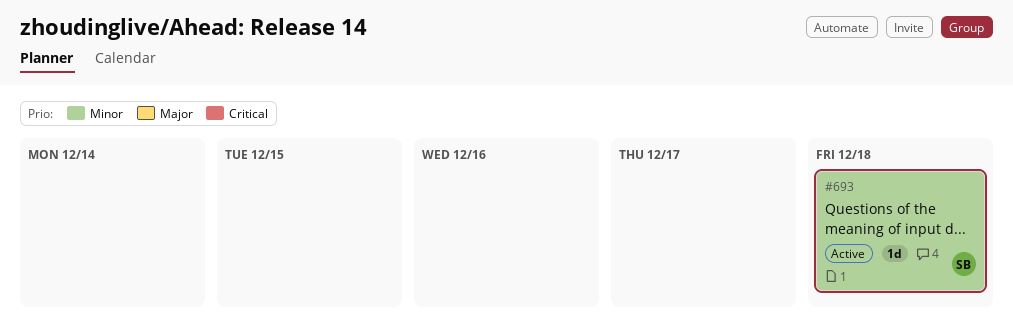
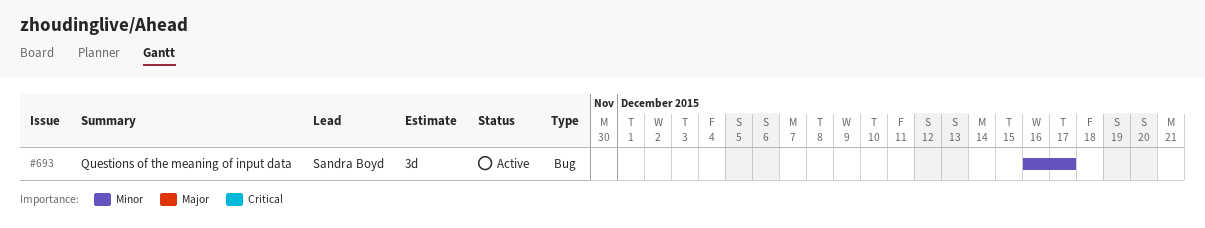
#693, estimate: 1d -> 3d
#693, due: Dec 18 -> Dec 17

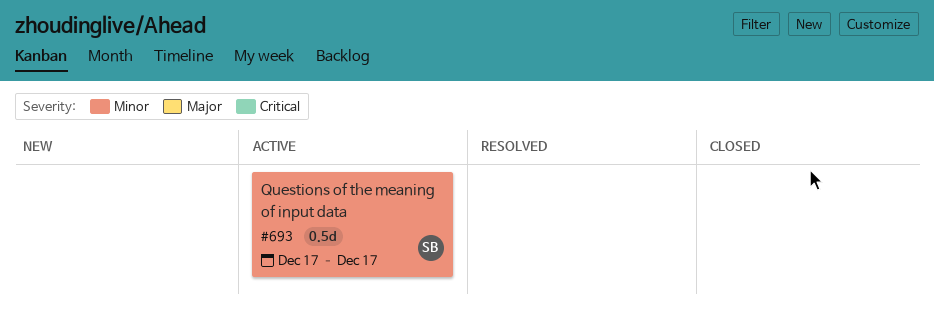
#693, estimate: 3d -> 0.5d
#693, start: Dec 16 -> Dec 17

